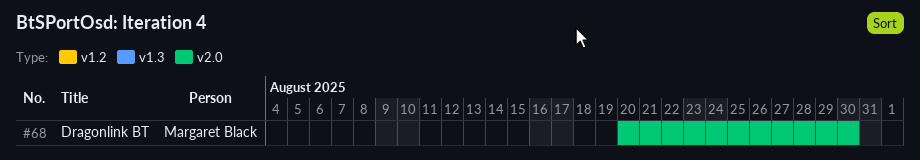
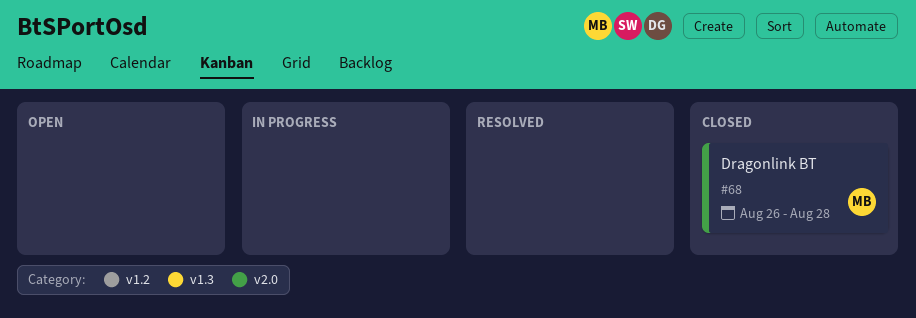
#68, start: Aug 20 -> Aug 26
#68, due: Aug 30 -> Aug 28

